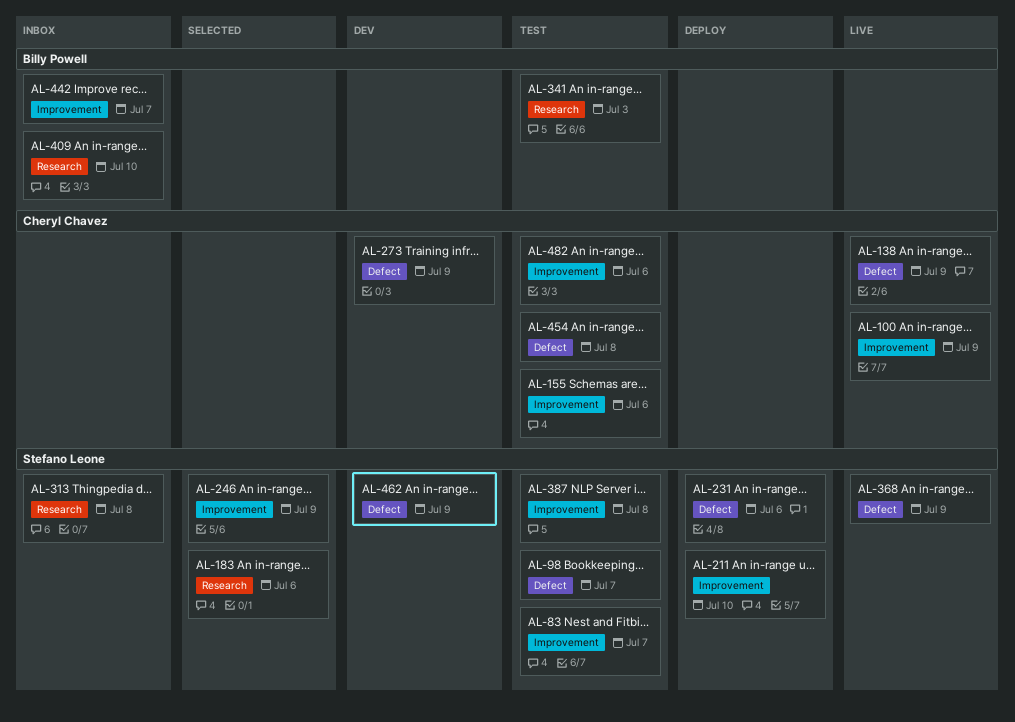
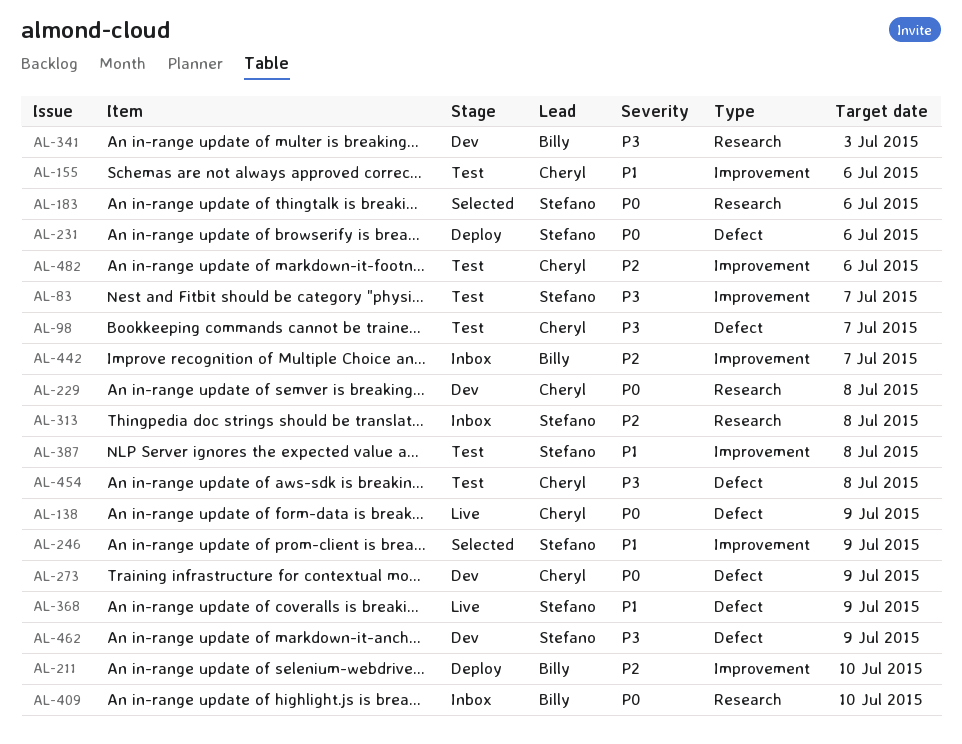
AL-98, owner: Stefano Leone -> Cheryl Chavez
AL-100: present -> none
AL-211, owner: Stefano Leone -> Billy Powell
AL-229: none -> present
AL-341, status: Test -> Dev

